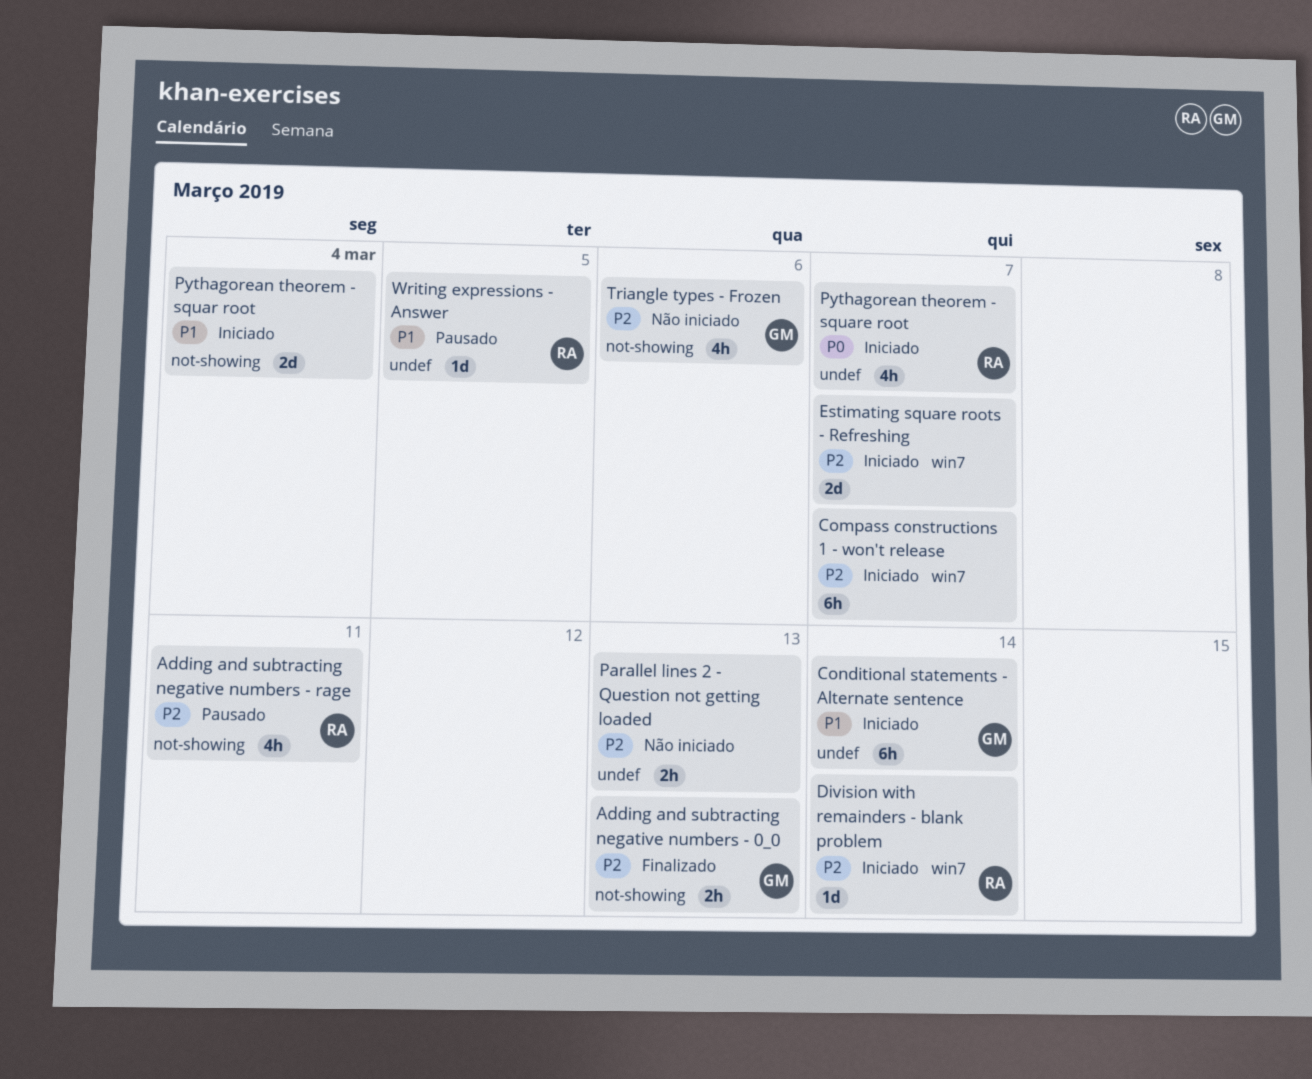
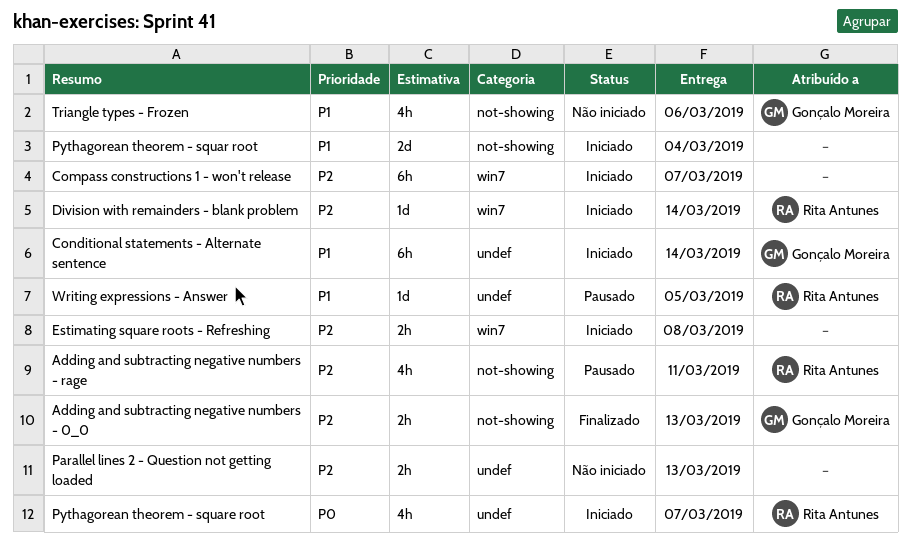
Estimating square roots - Refreshing, estimate: 2d -> 2h
Estimating square roots - Refreshing, due: Mar 7 -> Mar 8
Triangle types - Frozen, priority: P2 -> P1

